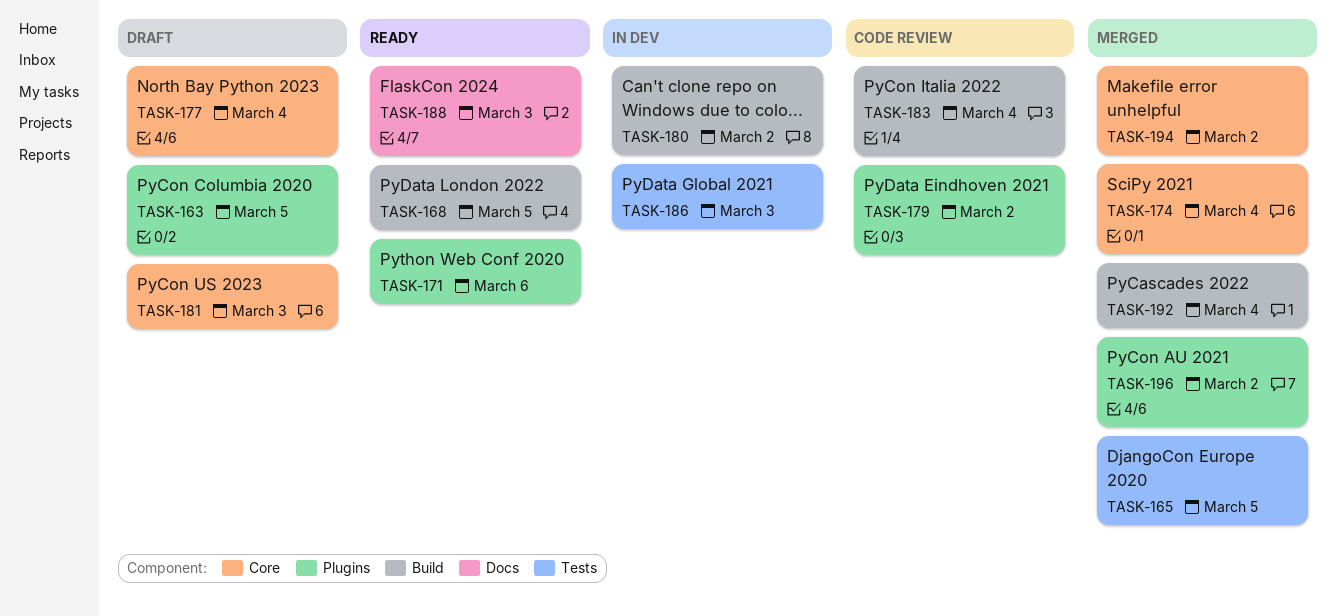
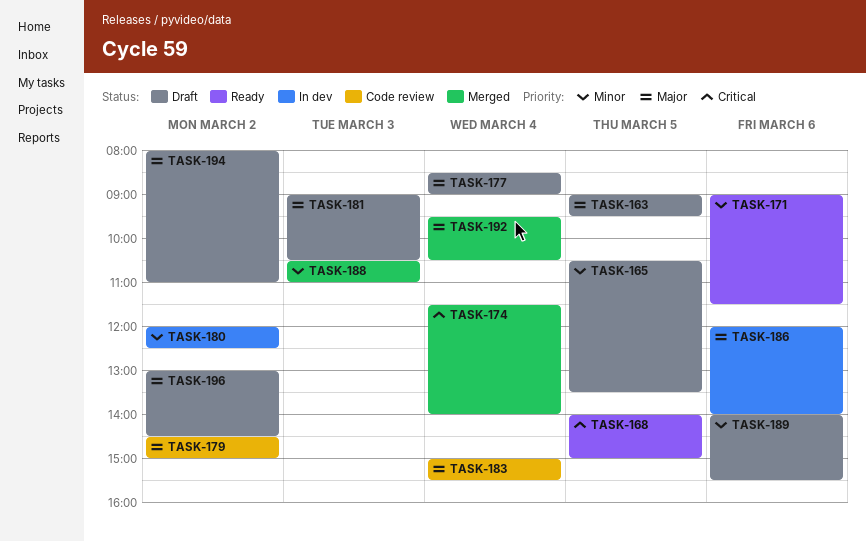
TASK-165, status: Merged -> Draft
TASK-186, day: Mar 3 -> Mar 6
TASK-188, status: Ready -> Merged
TASK-189: none -> present
TASK-194, status: Merged -> Draft
TASK-196, status: Merged -> Draft

